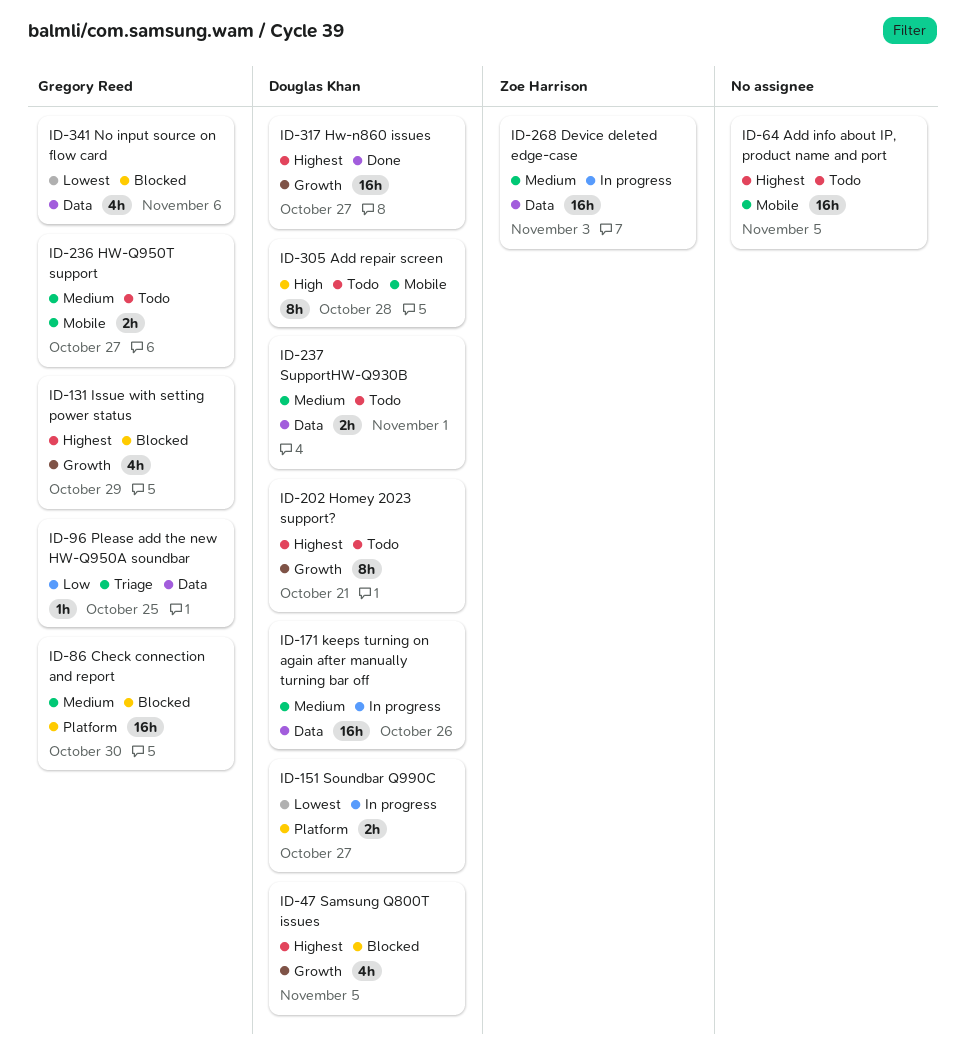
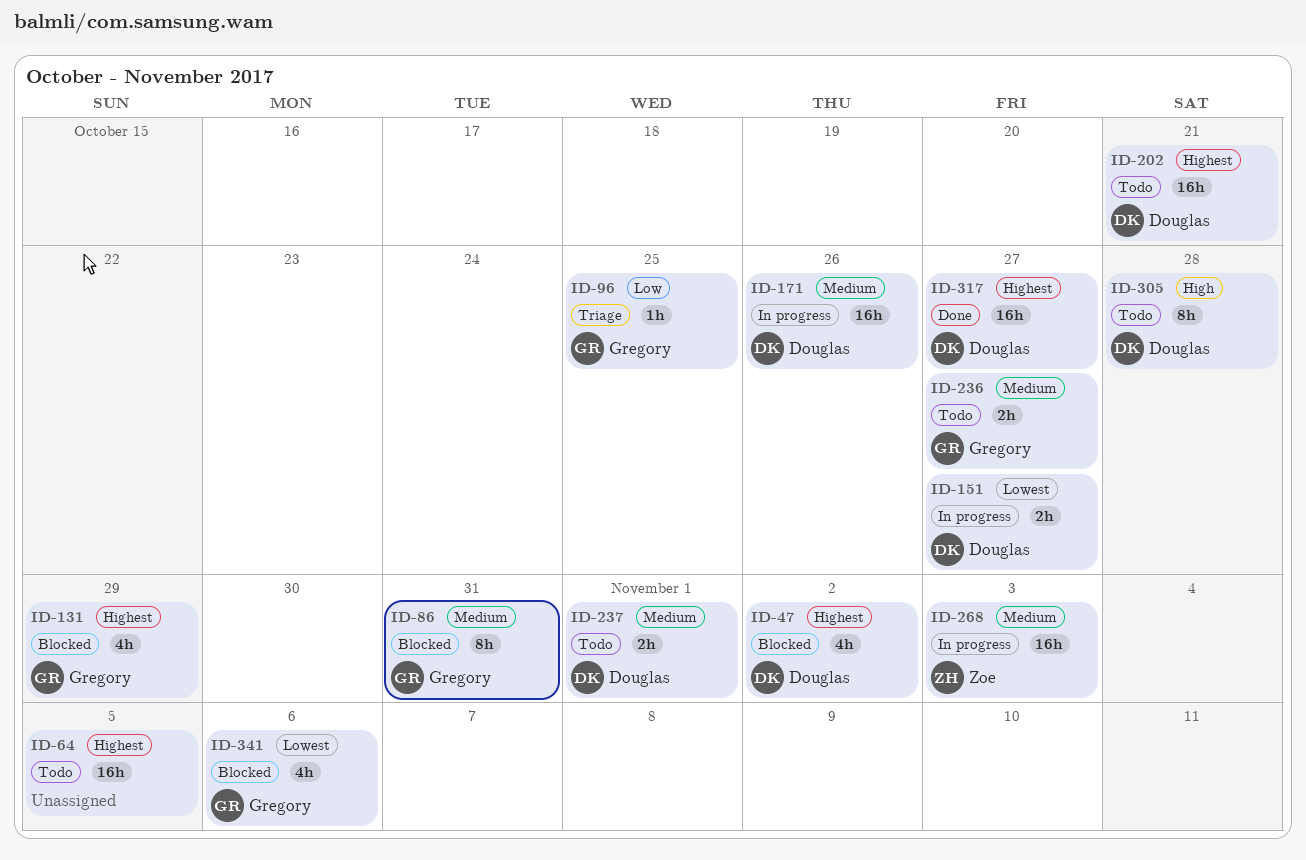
ID-47, due: Nov 5 -> Nov 2
ID-86, estimate: 16h -> 8h
ID-86, due: Oct 30 -> Oct 31
ID-202, estimate: 8h -> 16h

